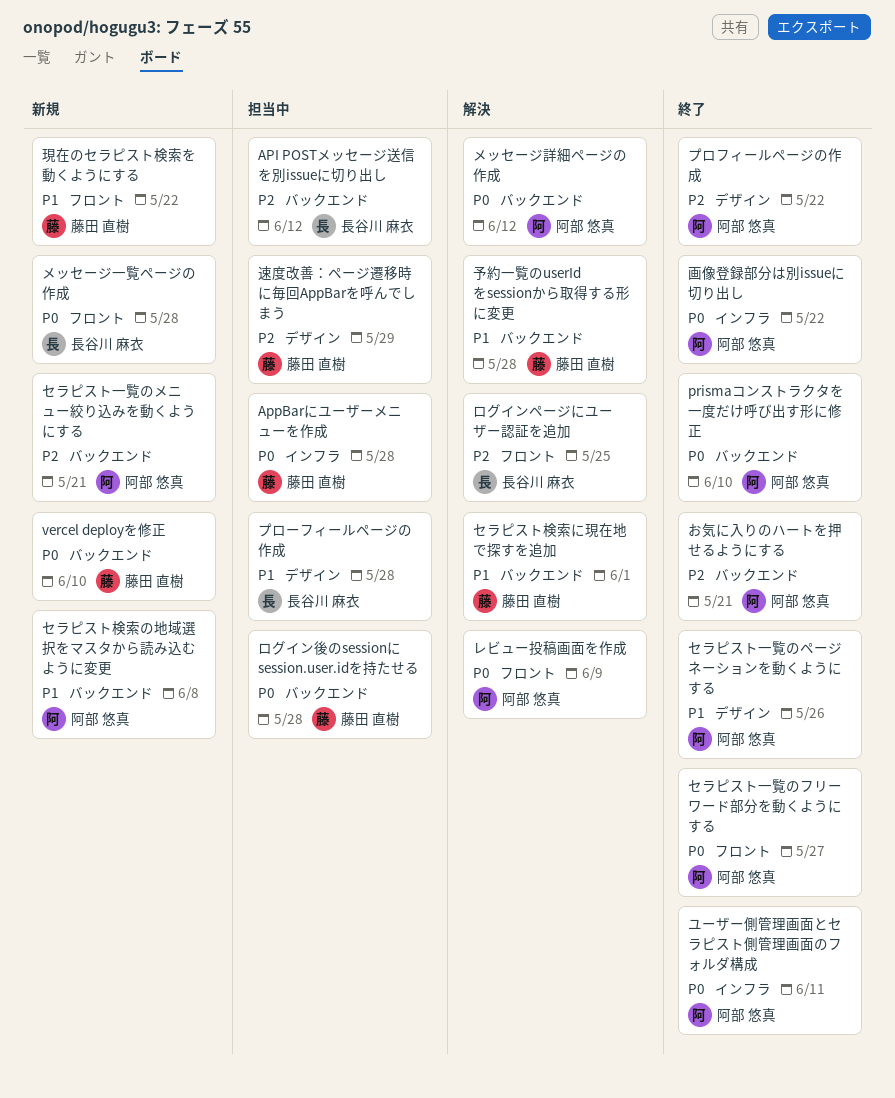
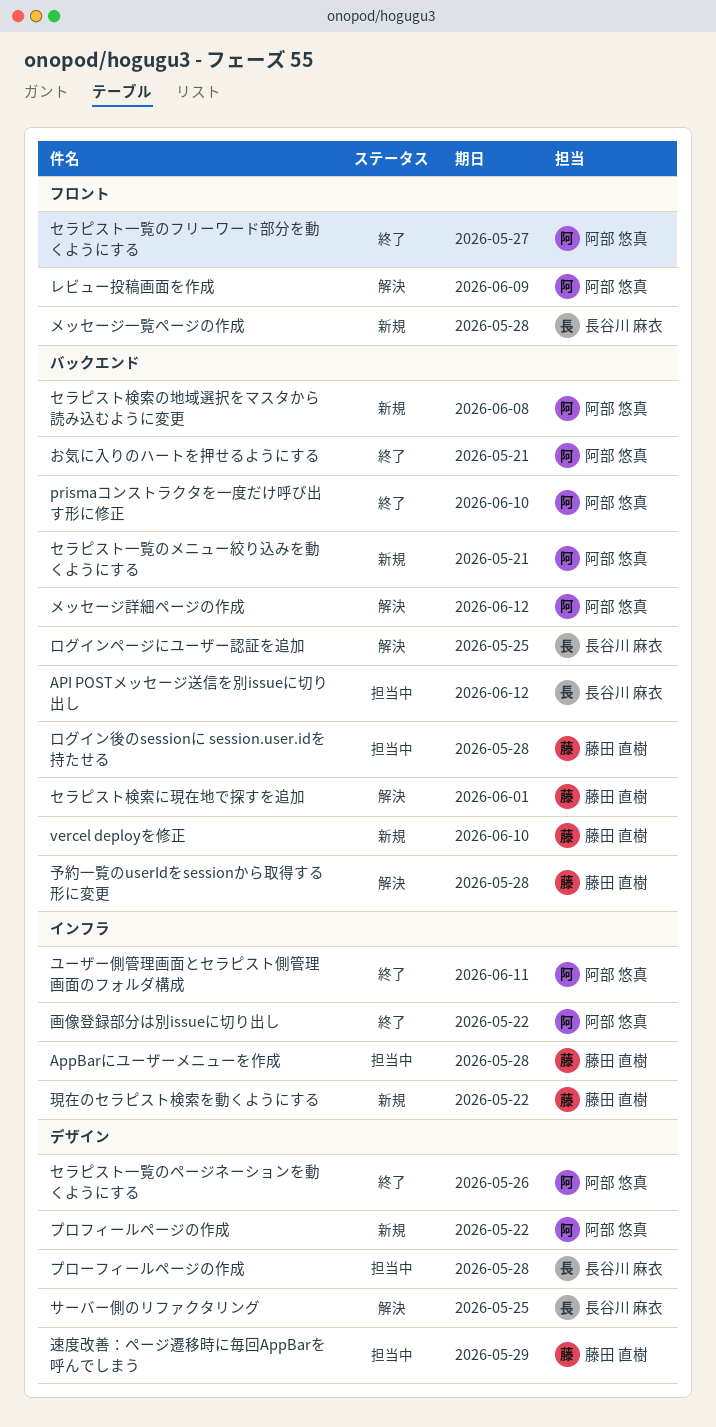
サーバー側のリファクタリング: none -> present
プロフィールページの作成, status: 終了 -> 新規
ログインページにユーザー認証を追加, label: フロント -> バックエンド
現在のセラピスト検索を動くようにする, label: フロント -> インフラ

